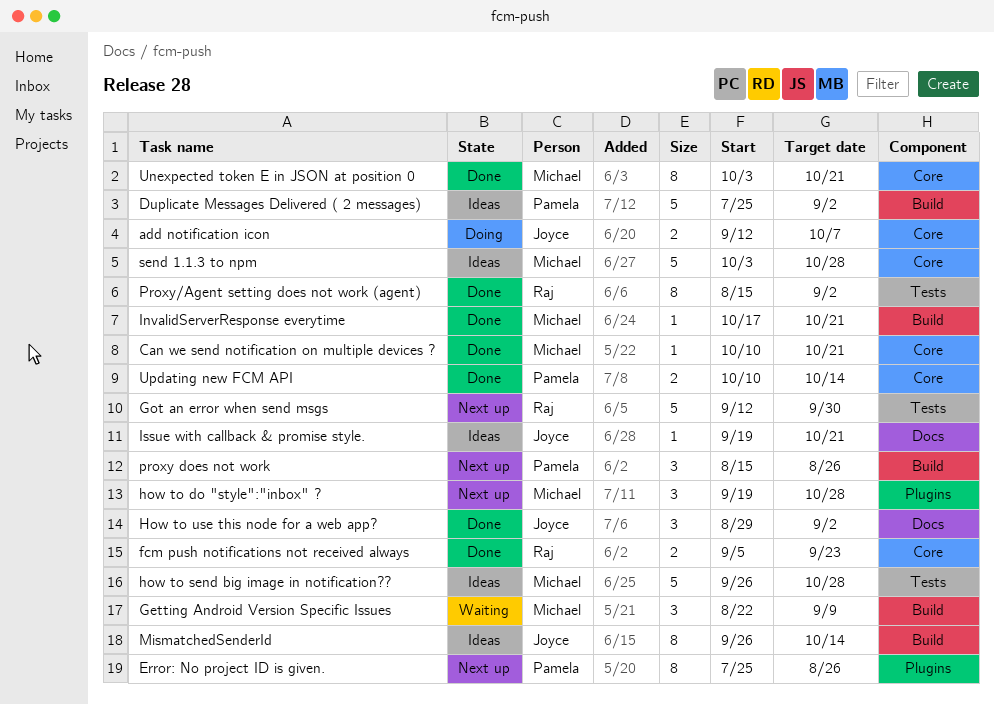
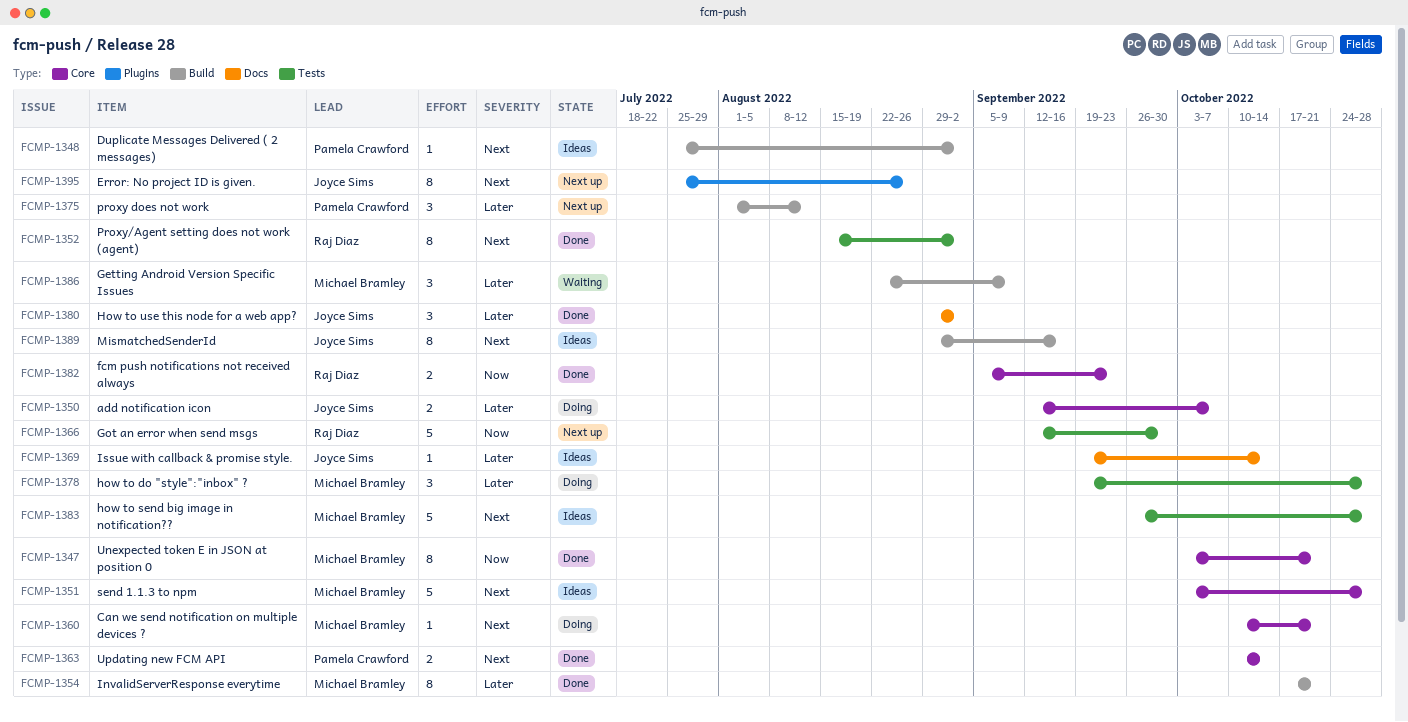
Can we send notification on multiple devices ?, status: Done -> Doing
Duplicate Messages Delivered ( 2 messages), estimate: 5 -> 1
Error: No project ID is given., owner: Pamela Crawford -> Joyce Sims
how to do "style":"inbox" ?, status: Next up -> Doing
how to do "style":"inbox" ?, label: Plugins -> Tests
InvalidServerResponse everytime, estimate: 1 -> 8
Issue with callback & promise style., due: Oct 21 -> Oct 14
MismatchedSenderId, start: Sep 26 -> Aug 29
MismatchedSenderId, due: Oct 14 -> Sep 16
proxy does not work, start: Aug 15 -> Aug 1
proxy does not work, due: Aug 26 -> Aug 12

